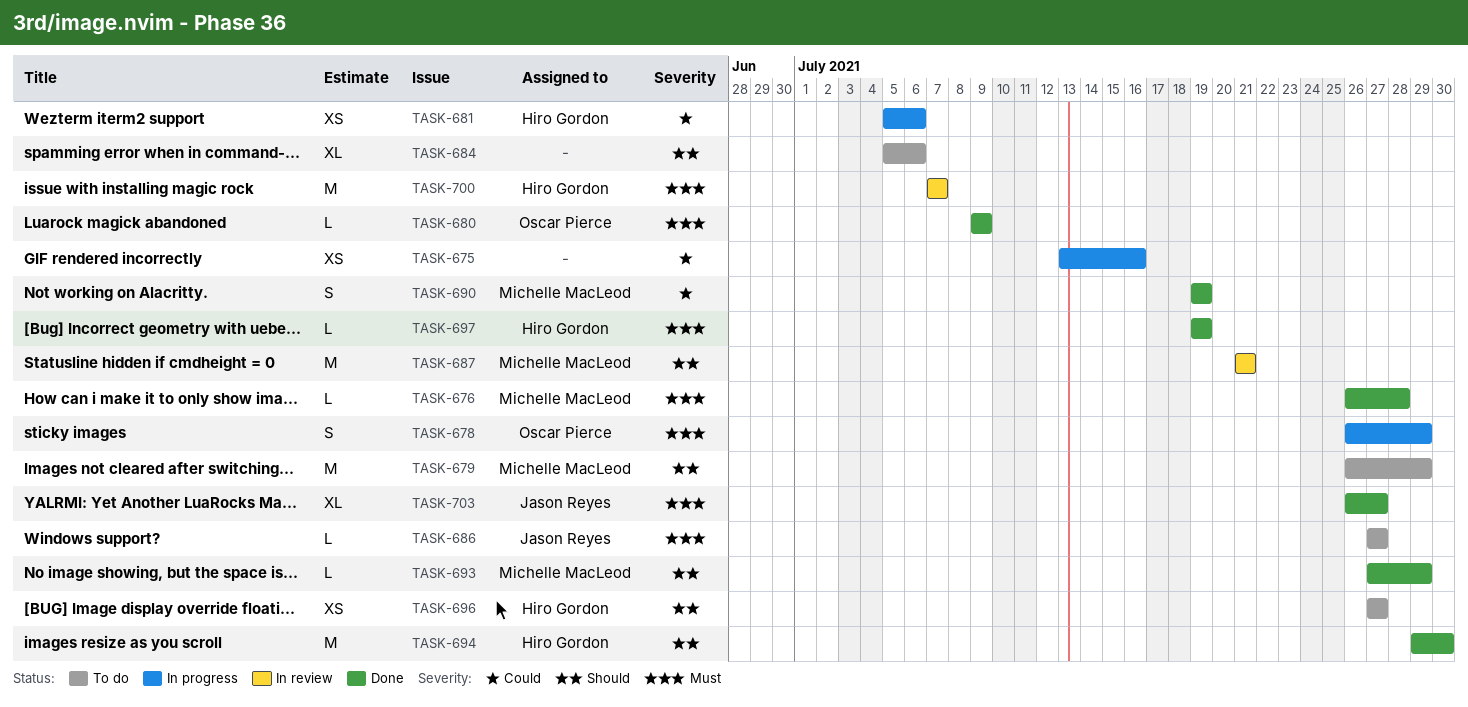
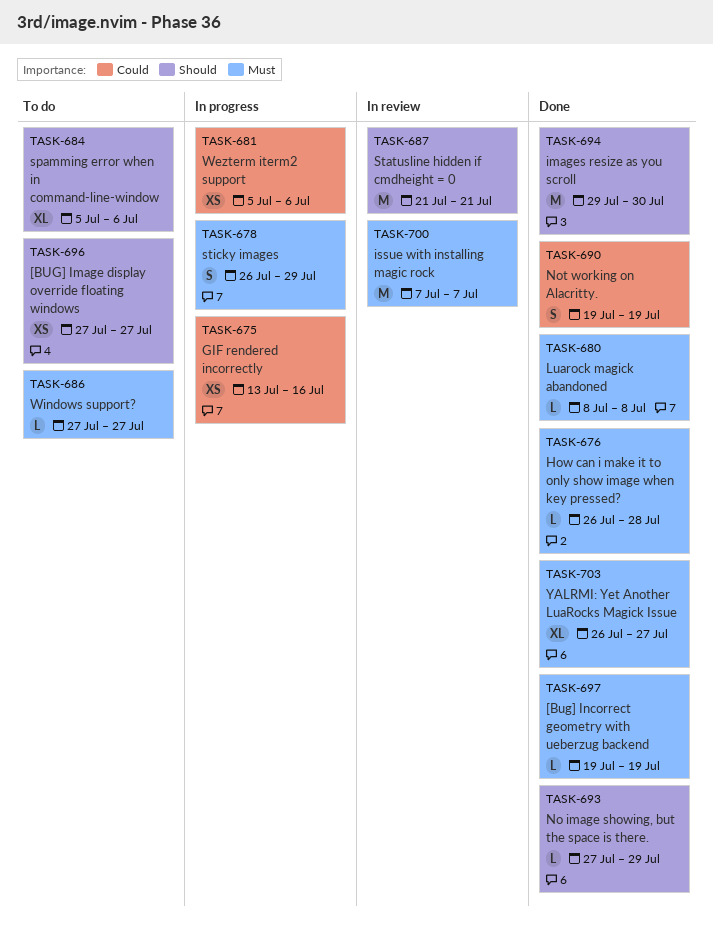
TASK-679: present -> none
TASK-680, start: Jul 9 -> Jul 8
TASK-680, due: Jul 9 -> Jul 8

